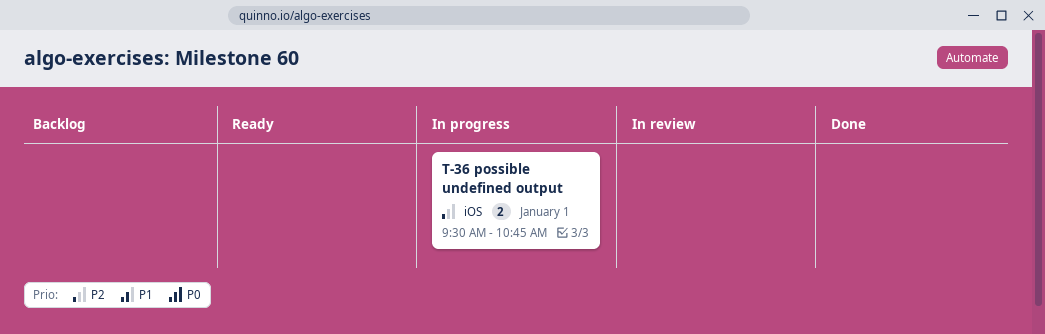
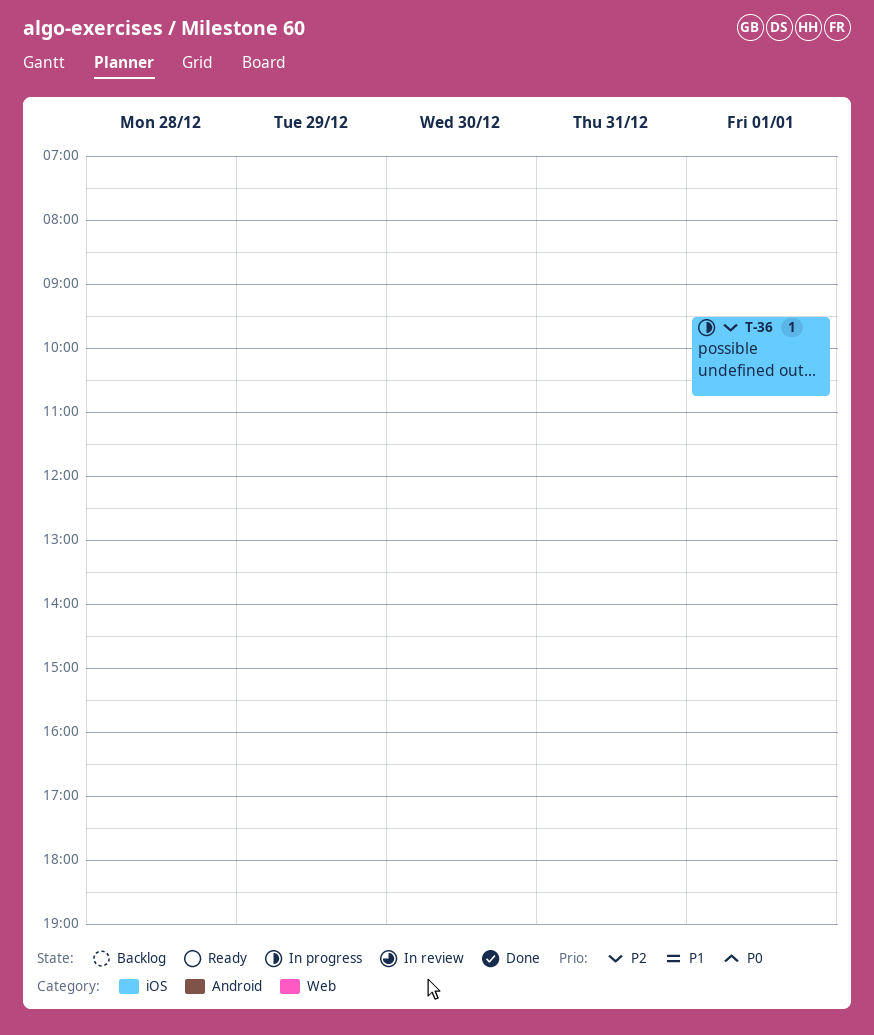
T-36, estimate: 2 -> 1

